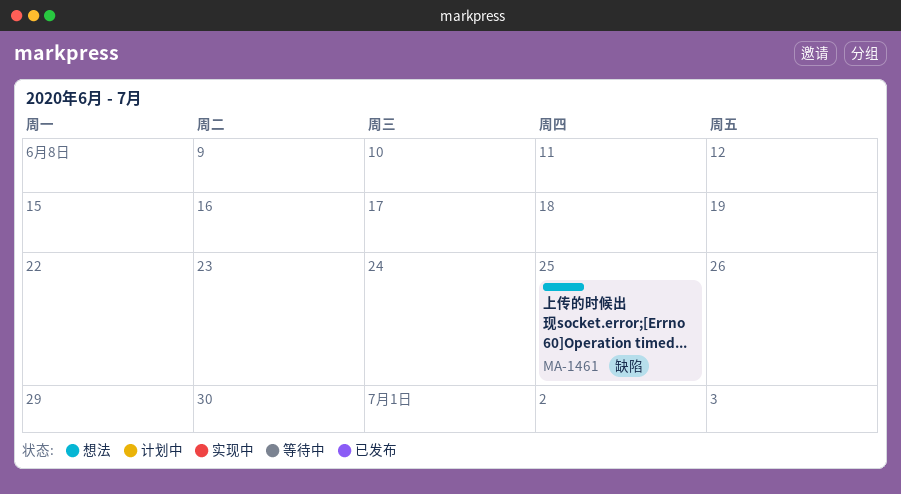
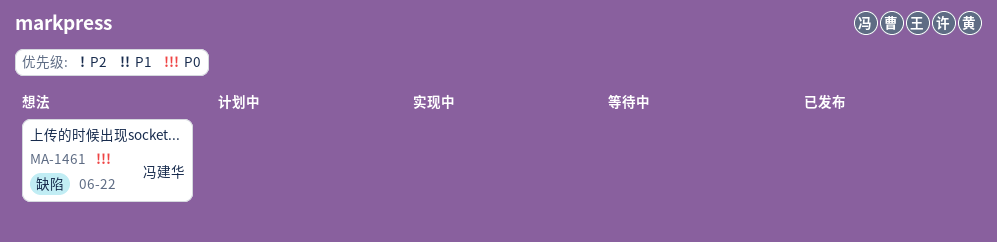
MA-1461, due: Jun 25 -> Jun 22

